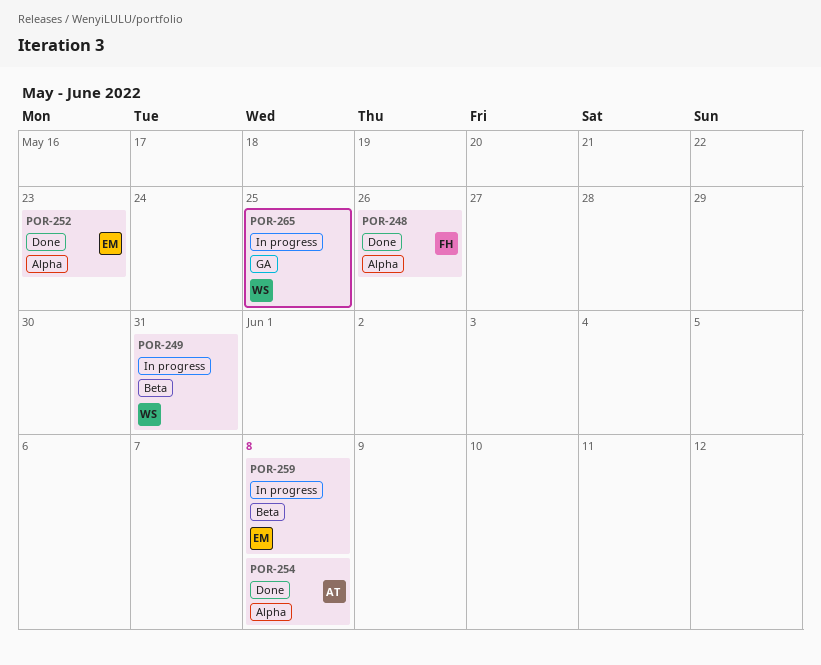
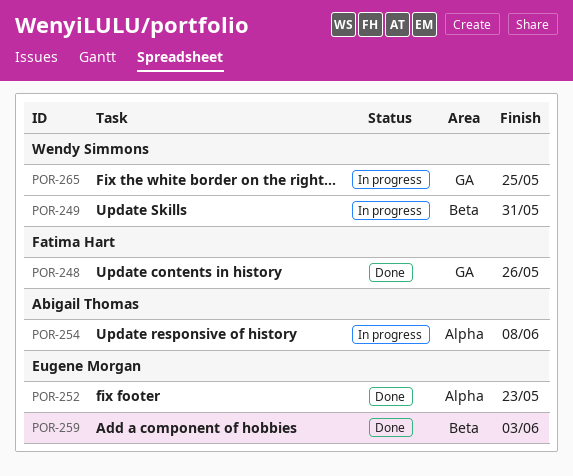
POR-248, label: Alpha -> GA
POR-254, status: Done -> In progress
POR-259, status: In progress -> Done
POR-259, due: Jun 8 -> Jun 3

